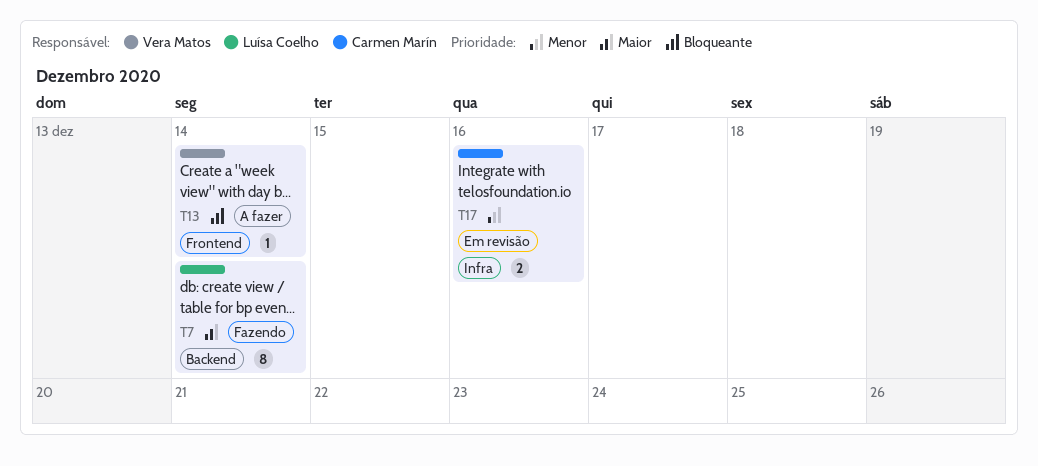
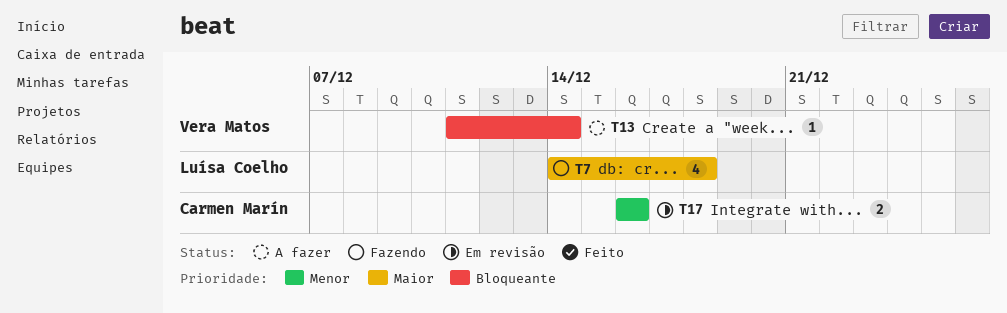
T7, estimate: 8 -> 4
T7, due: Dec 14 -> Dec 18

